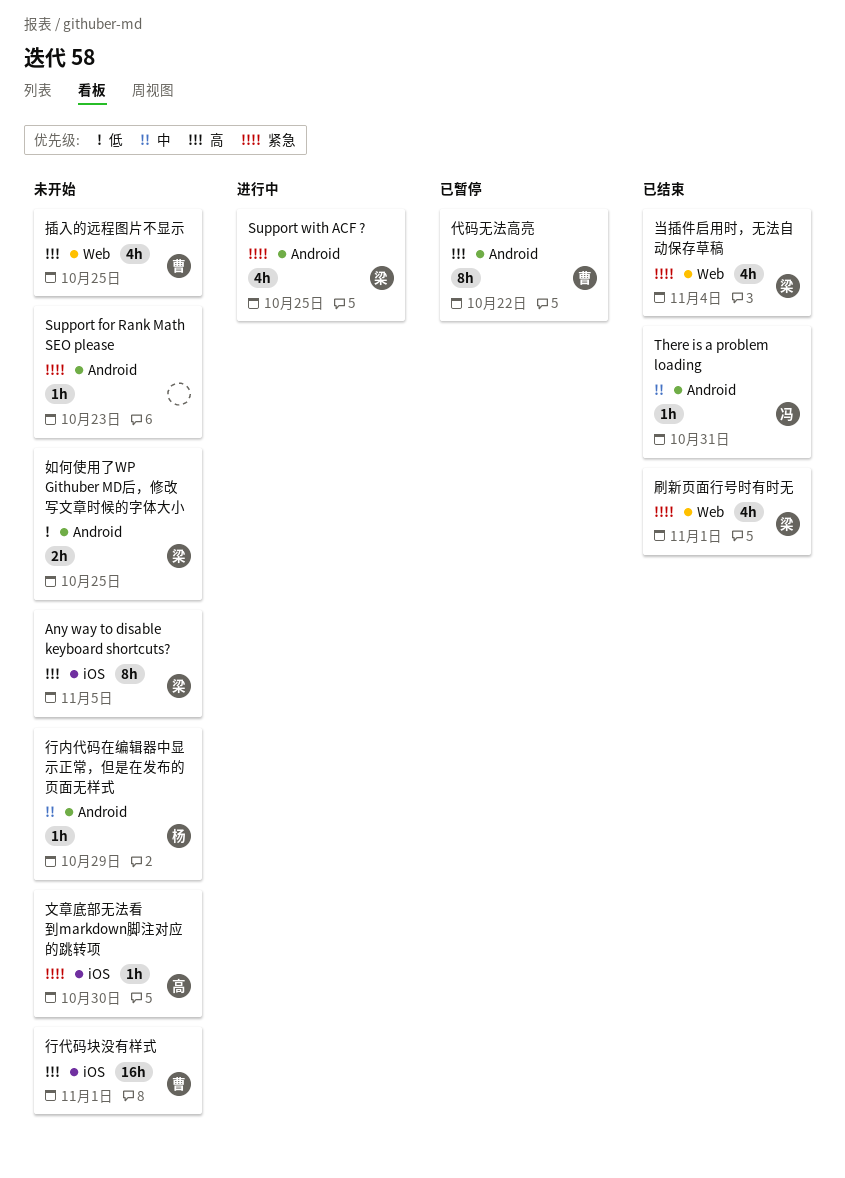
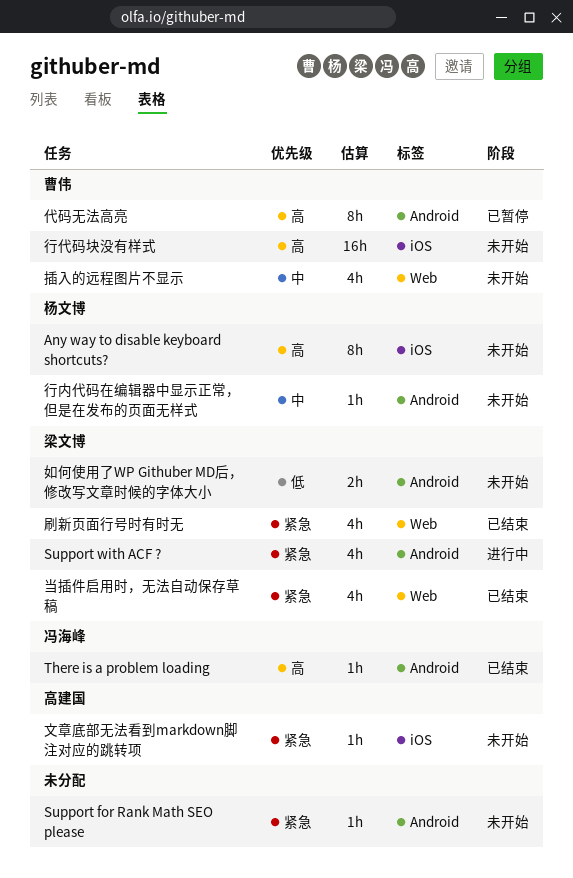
Any way to disable keyboard shortcuts?, owner: 梁文博 -> 杨文博
There is a problem loading, priority: 中 -> 高
插入的远程图片不显示, priority: 高 -> 中

